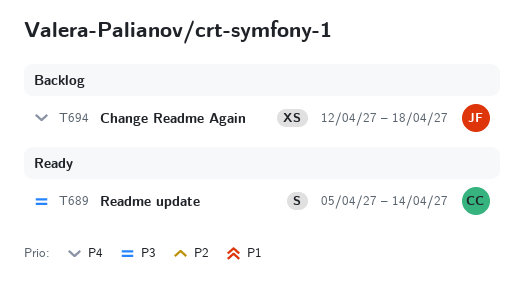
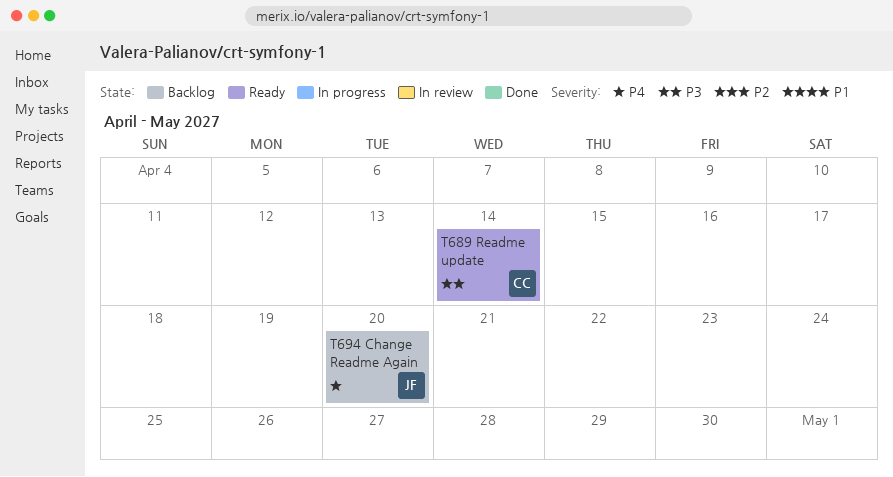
T694, due: Apr 18 -> Apr 20

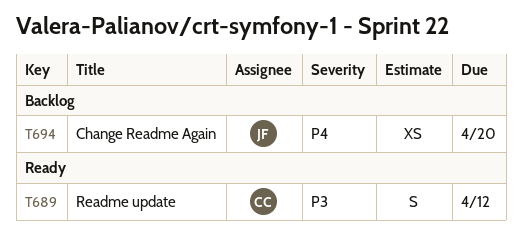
T689, due: Apr 14 -> Apr 12

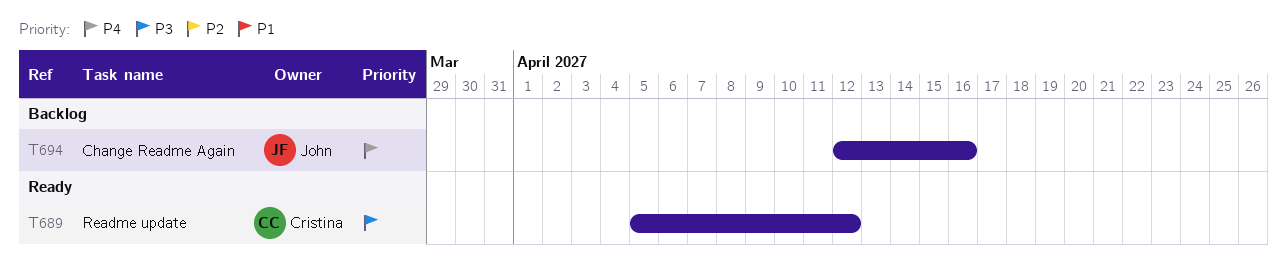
T694, due: Apr 20 -> Apr 16

